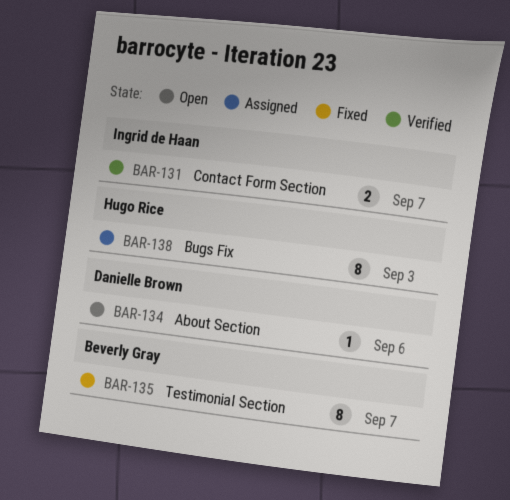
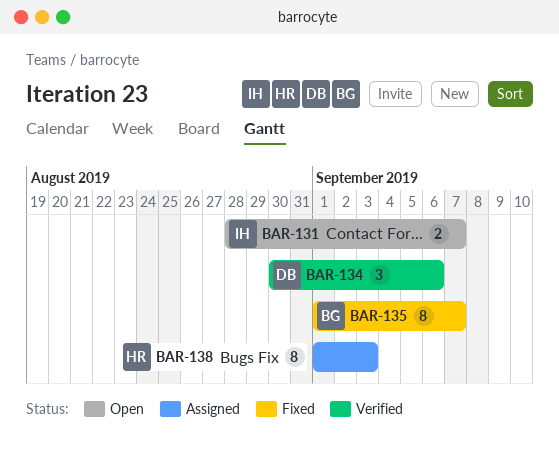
BAR-131, status: Verified -> Open
BAR-134, status: Open -> Verified
BAR-134, estimate: 1 -> 3

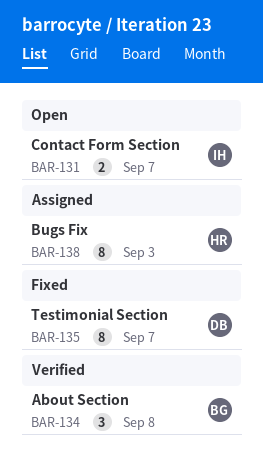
BAR-134, owner: DB -> BG
BAR-134, due: Sep 6 -> Sep 8
BAR-135, owner: BG -> DB

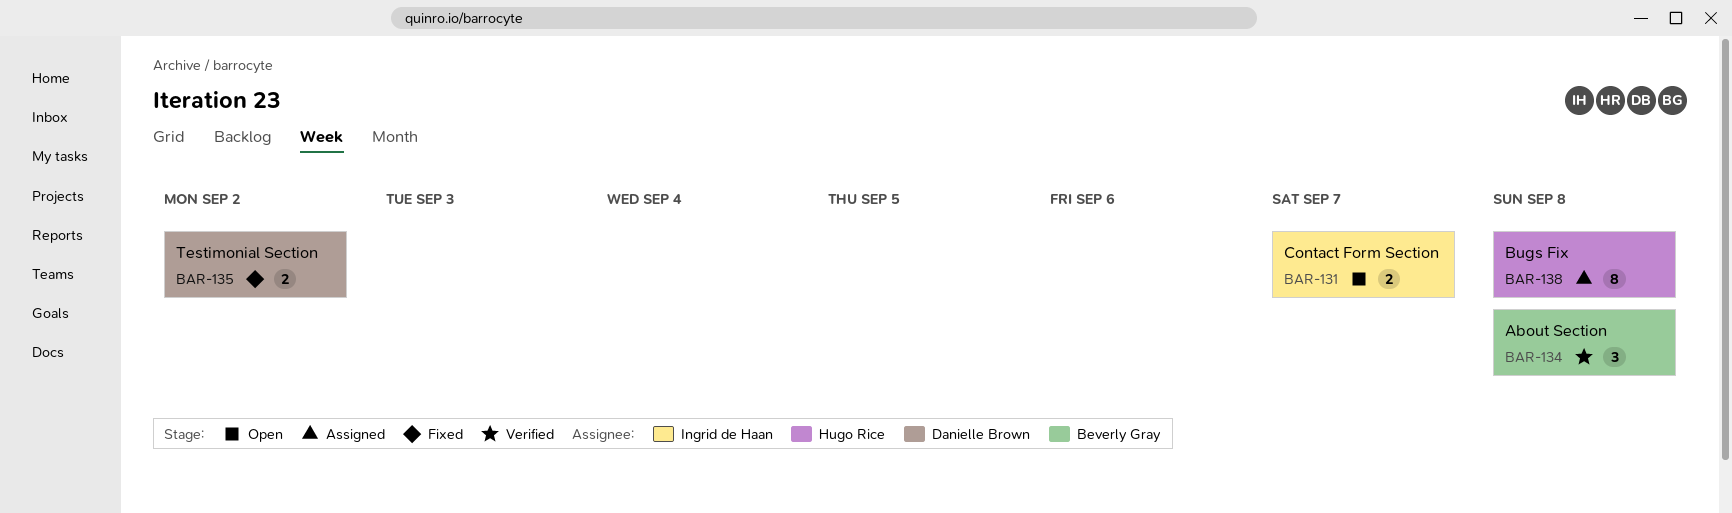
BAR-135, estimate: 8 -> 2
BAR-135, due: Sep 7 -> Sep 2
BAR-138, due: Sep 3 -> Sep 8

